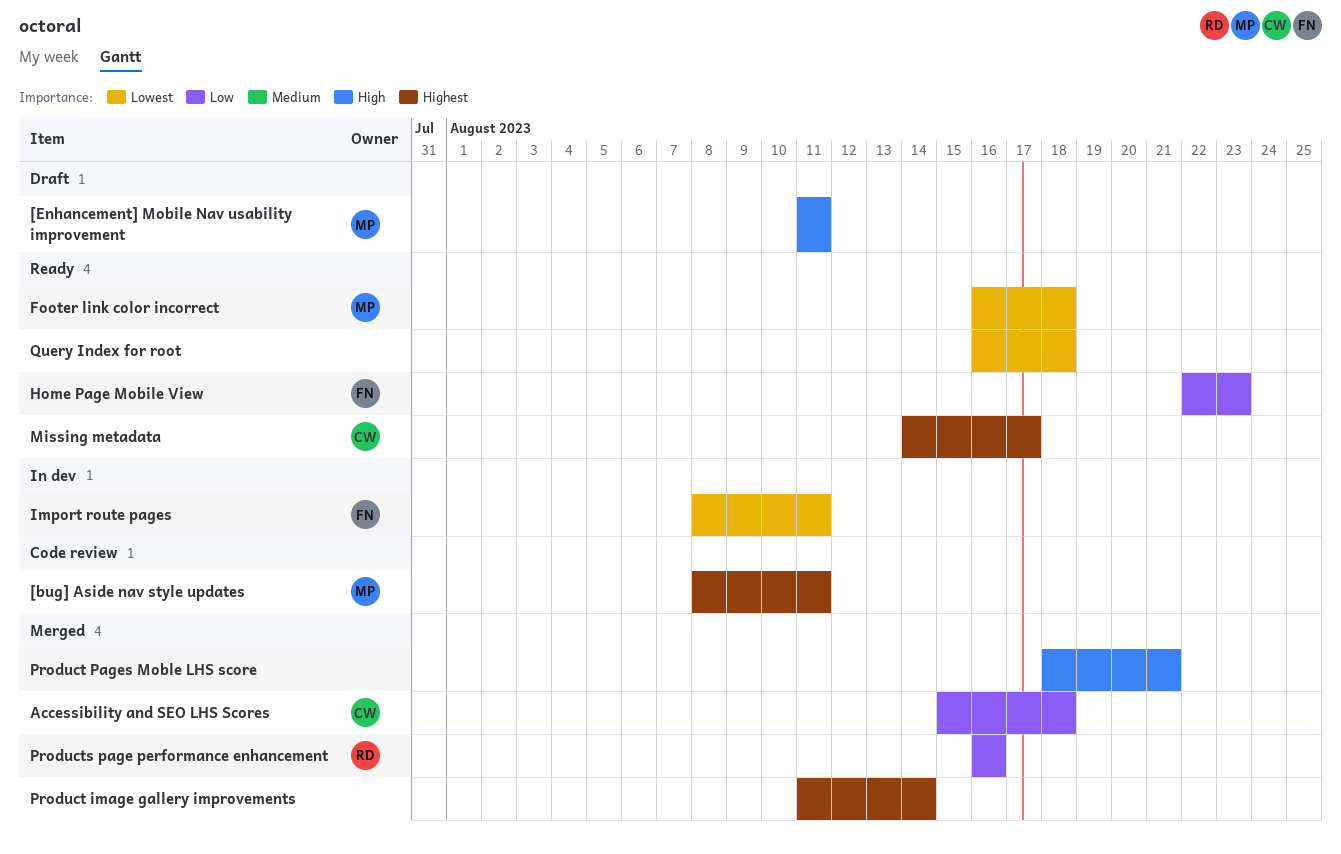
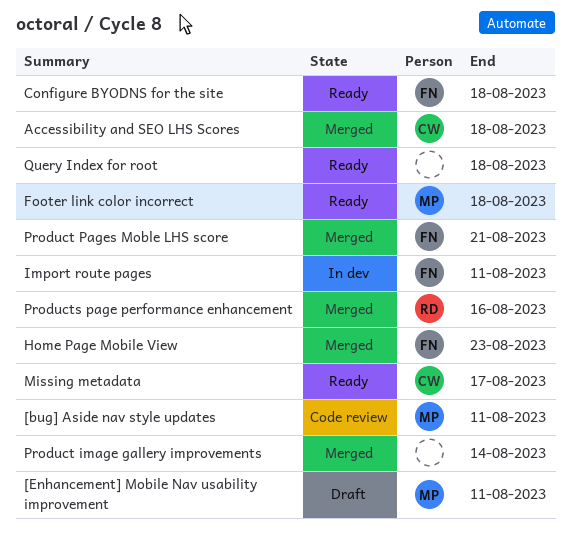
Configure BYODNS for the site: none -> present
Home Page Mobile View, status: Ready -> Merged
Product Pages Moble LHS score, owner: none -> FN

